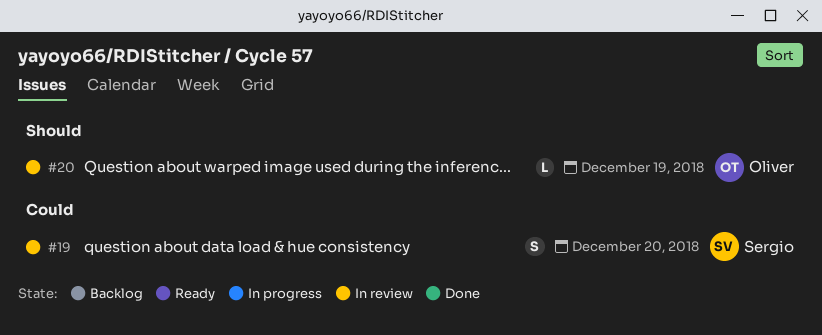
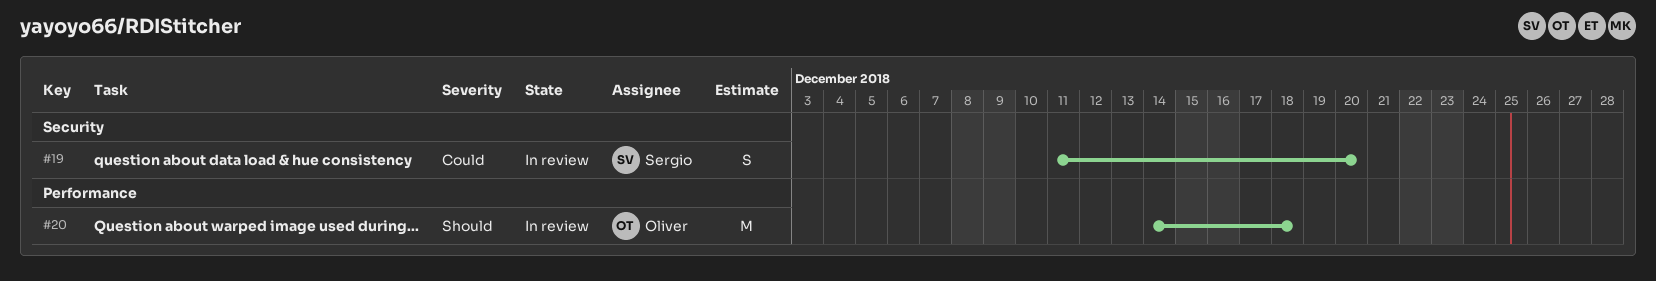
#20, estimate: L -> M
#20, due: Dec 19 -> Dec 18

